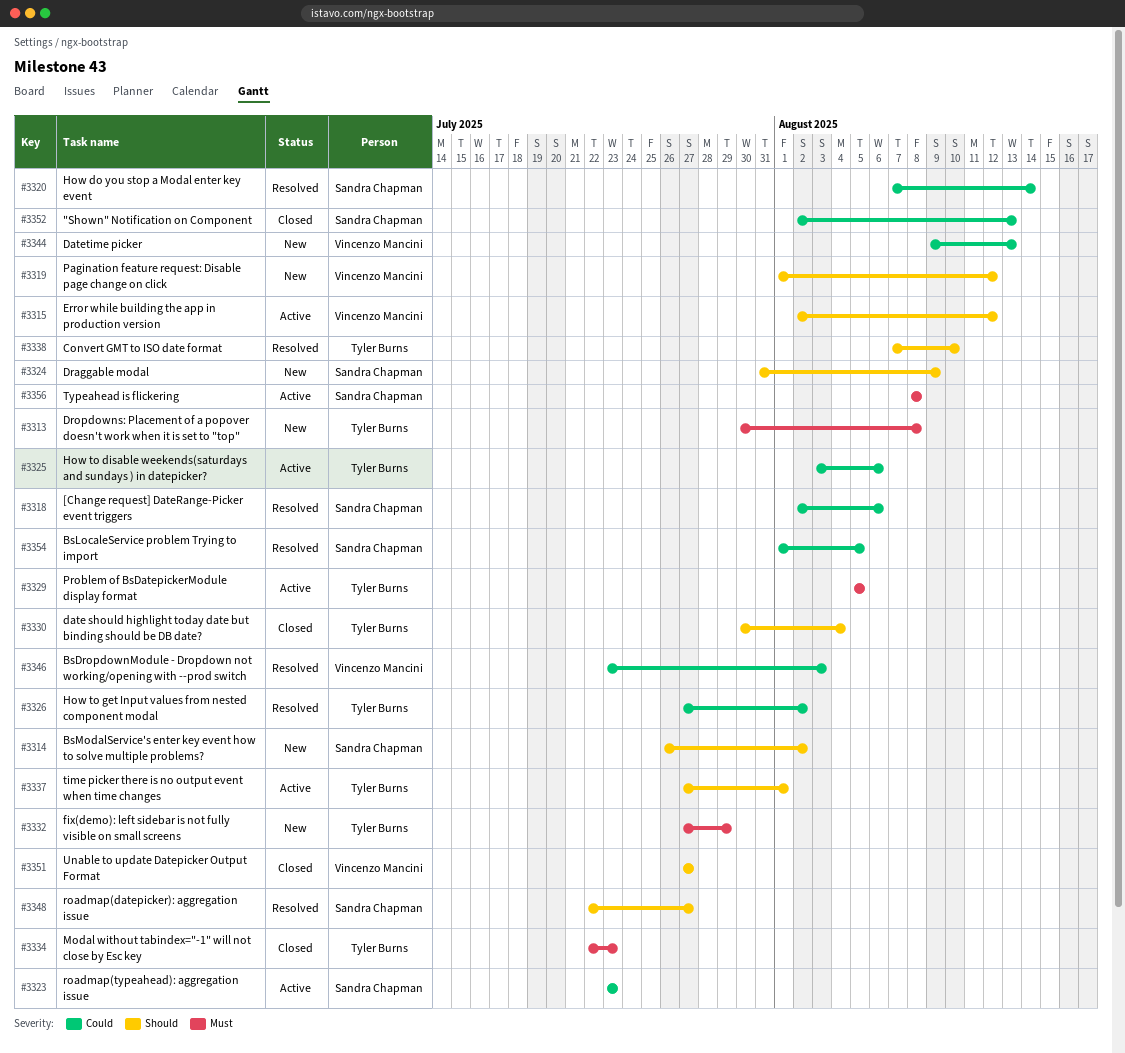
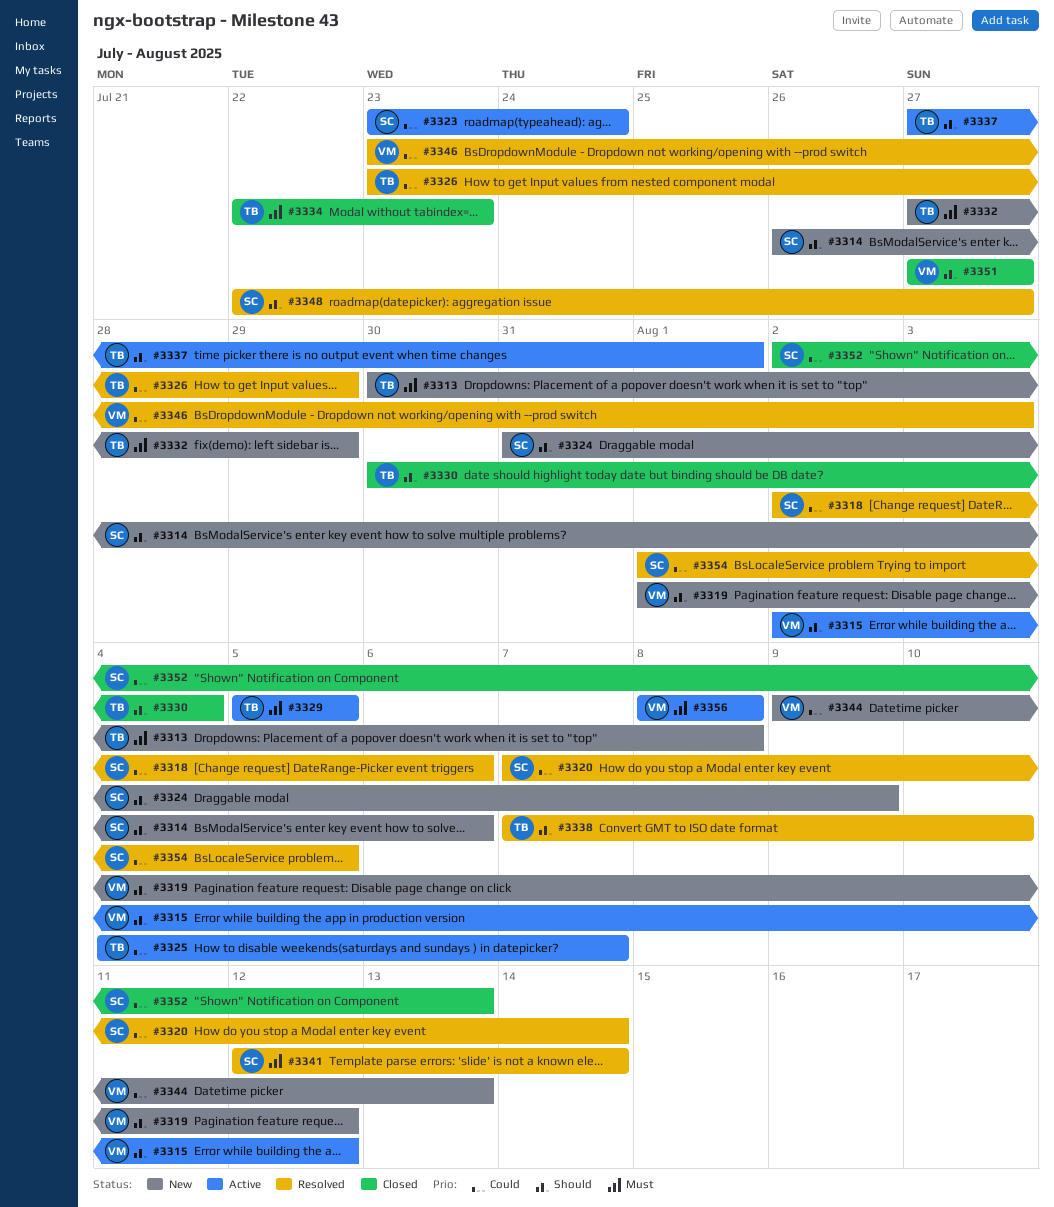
#3314, due: Aug 2 -> Aug 6
#3323, due: Jul 23 -> Jul 24
#3325, start: Aug 3 -> Aug 4
#3325, due: Aug 6 -> Aug 7
#3326, start: Jul 27 -> Jul 23
#3326, due: Aug 2 -> Jul 29
#3341: none -> present
#3356, owner: Sandra Chapman -> Vincenzo Mancini

